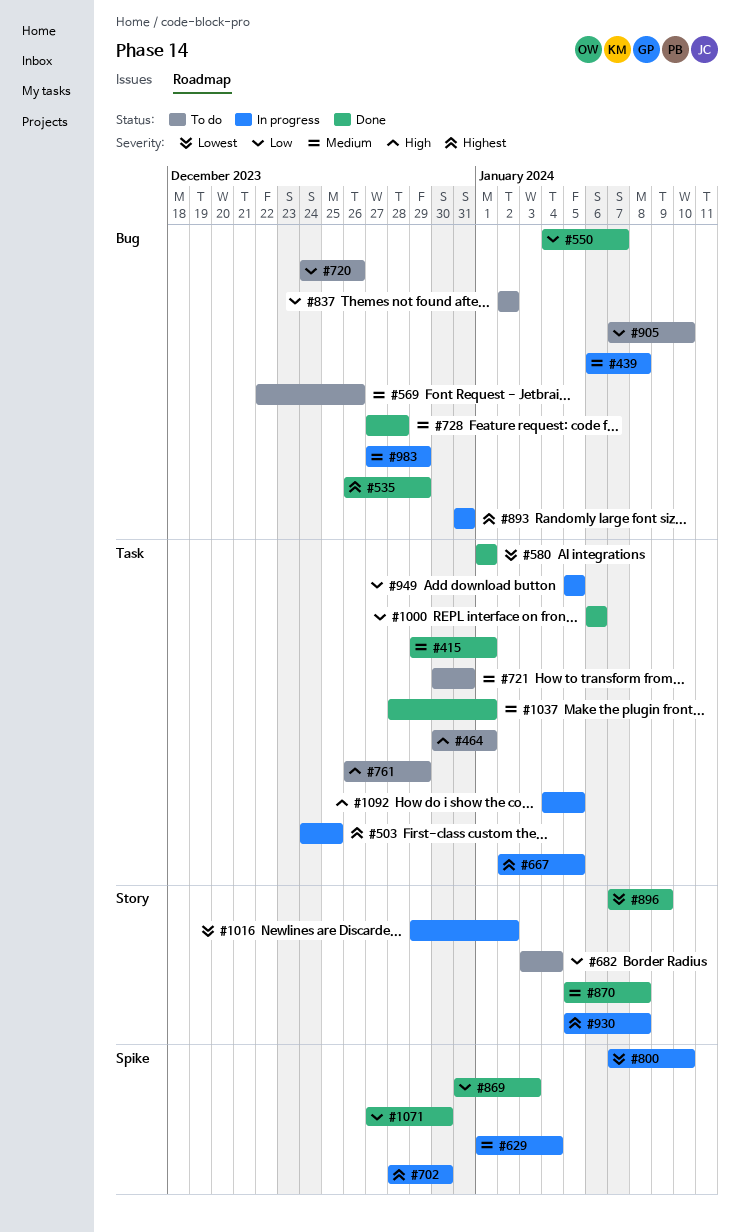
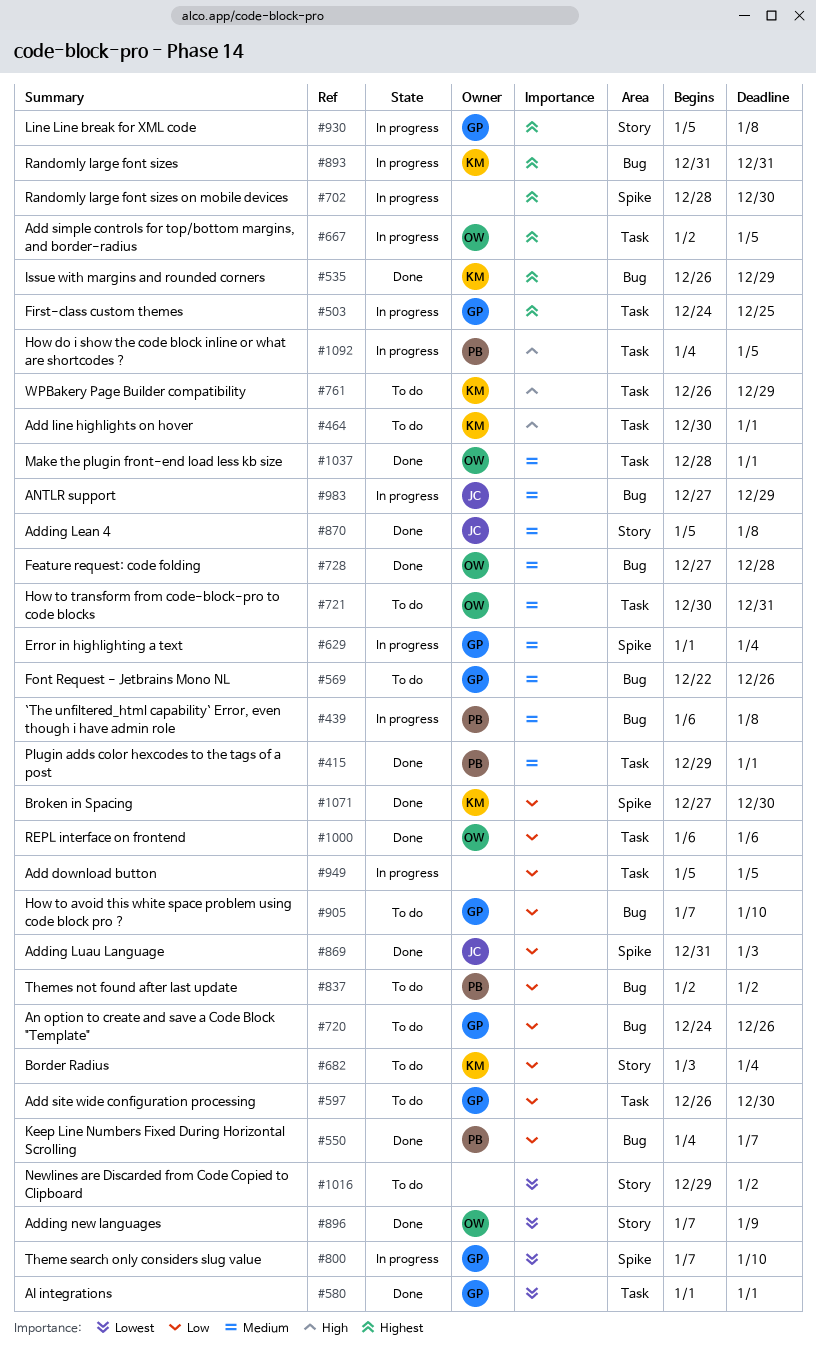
#597: none -> present
#1016, status: In progress -> To do

